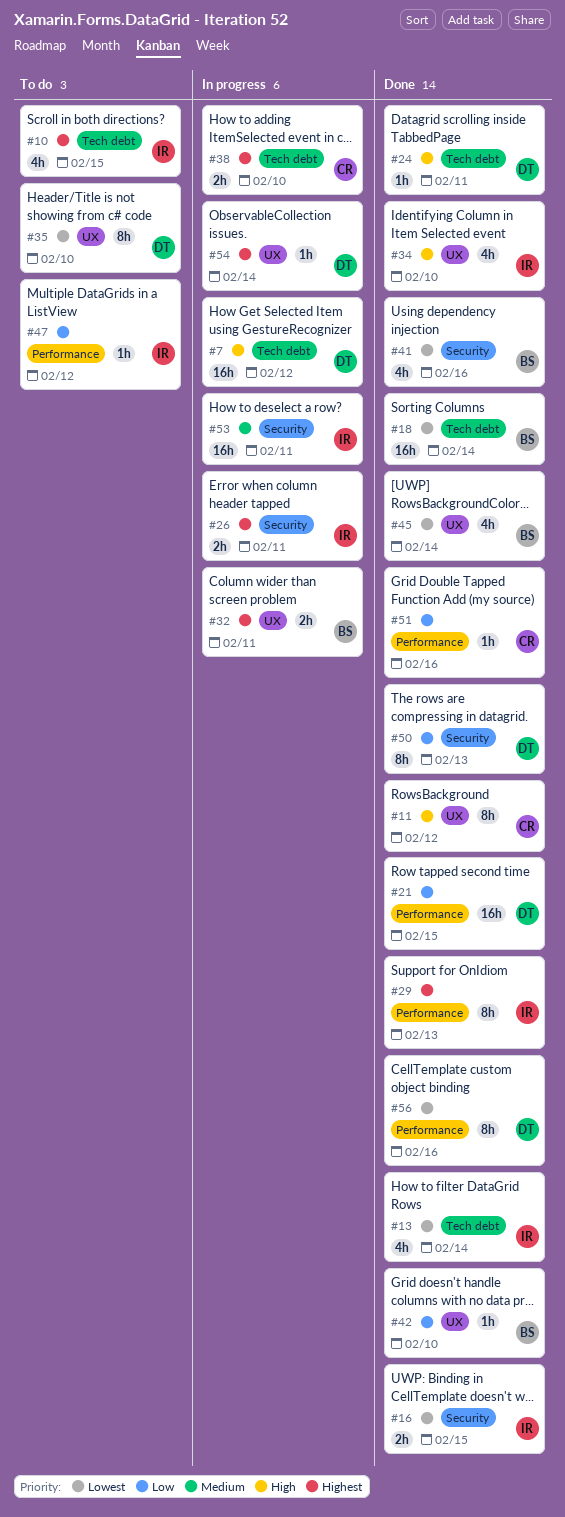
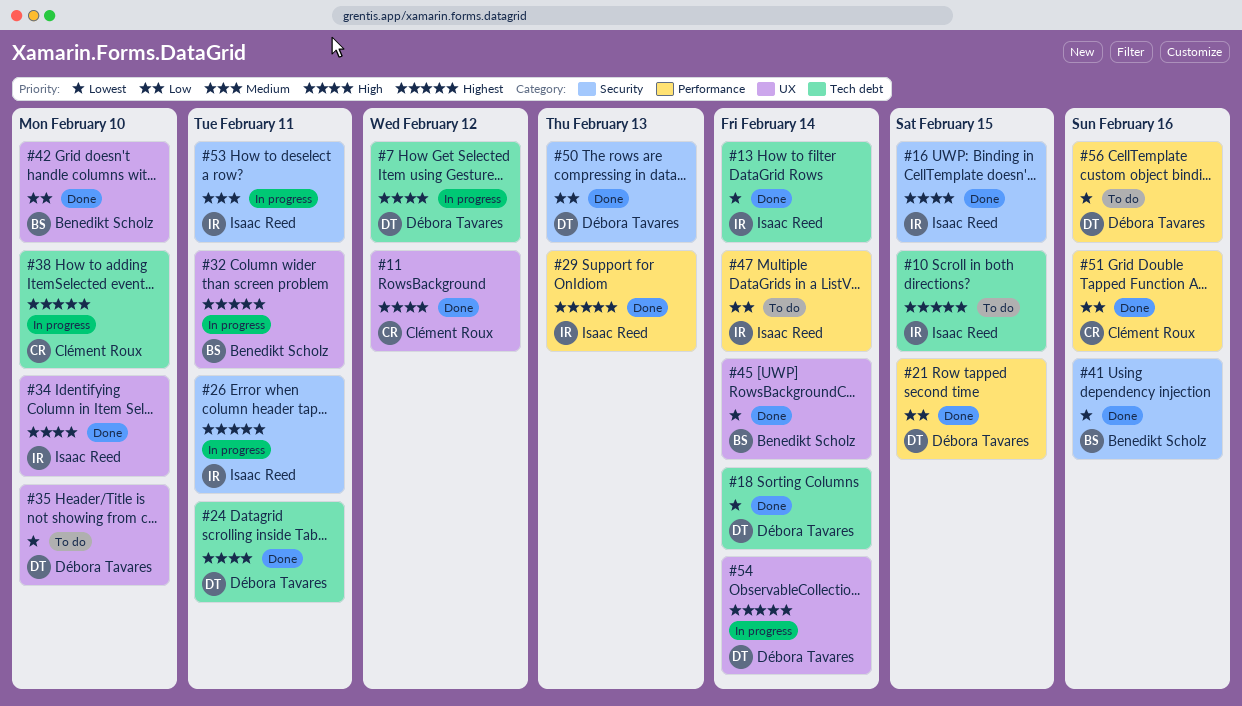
#16, priority: Lowest -> High
#18, owner: Benedikt Scholz -> Débora Tavares
#47, due: Feb 12 -> Feb 14
#56, status: Done -> To do

